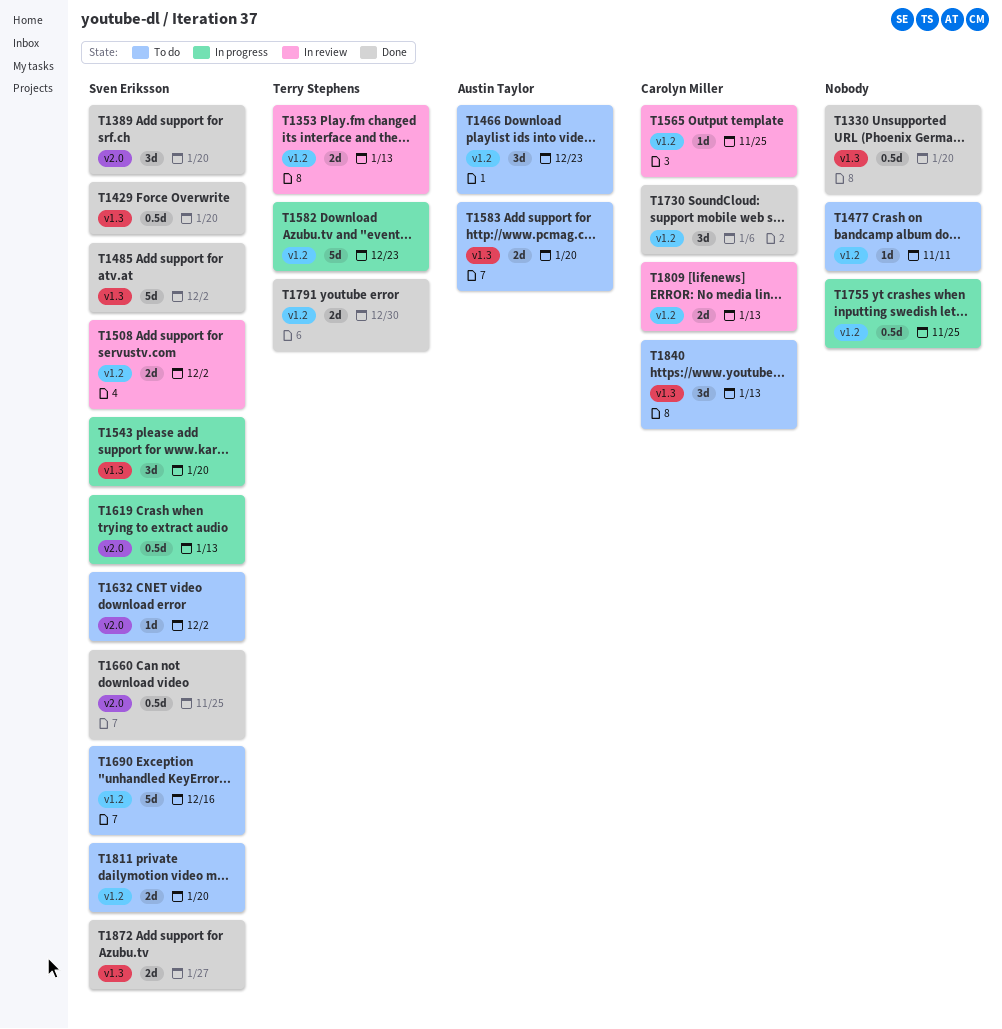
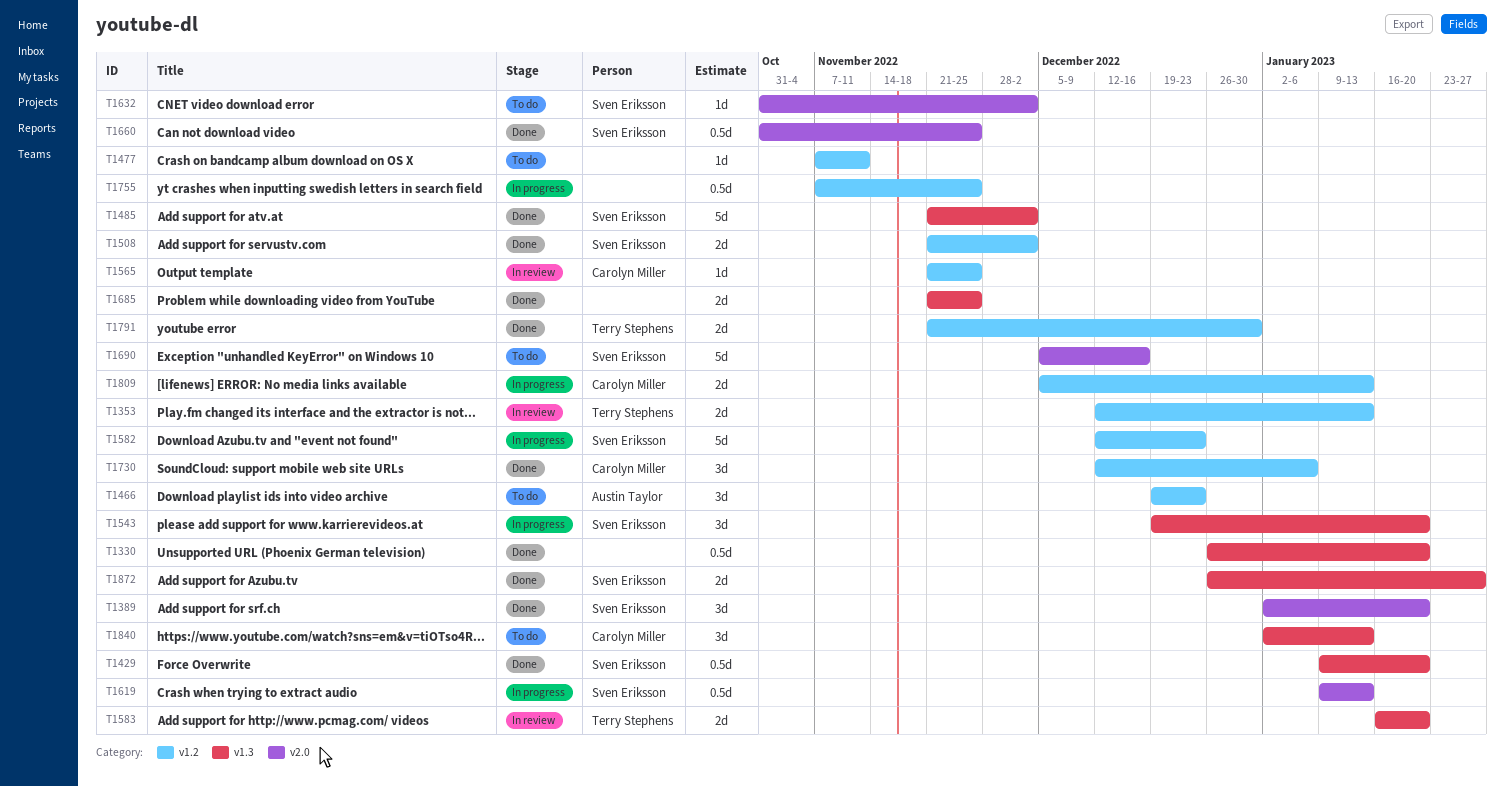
T1508, status: In review -> Done
T1582, owner: Terry Stephens -> Sven Eriksson
T1583, status: To do -> In review
T1583, owner: Austin Taylor -> Terry Stephens
T1685: none -> present
T1690, label: v1.2 -> v2.0
T1809, status: In review -> In progress
T1811: present -> none

